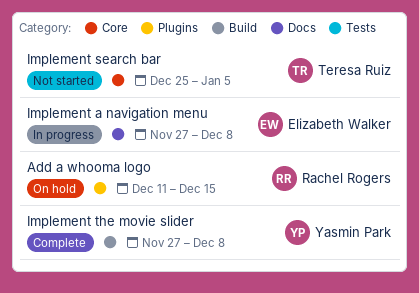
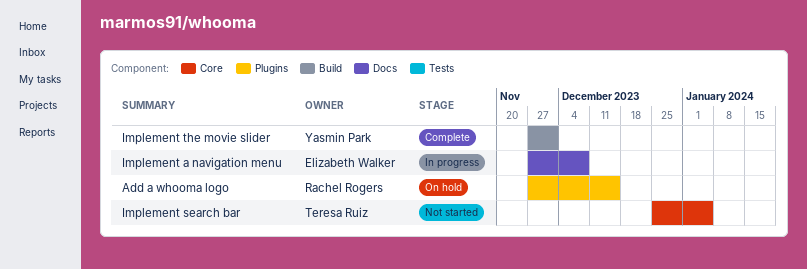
Add a whooma logo, start: Dec 11 -> Nov 27
Implement the movie slider, due: Dec 8 -> Dec 1

